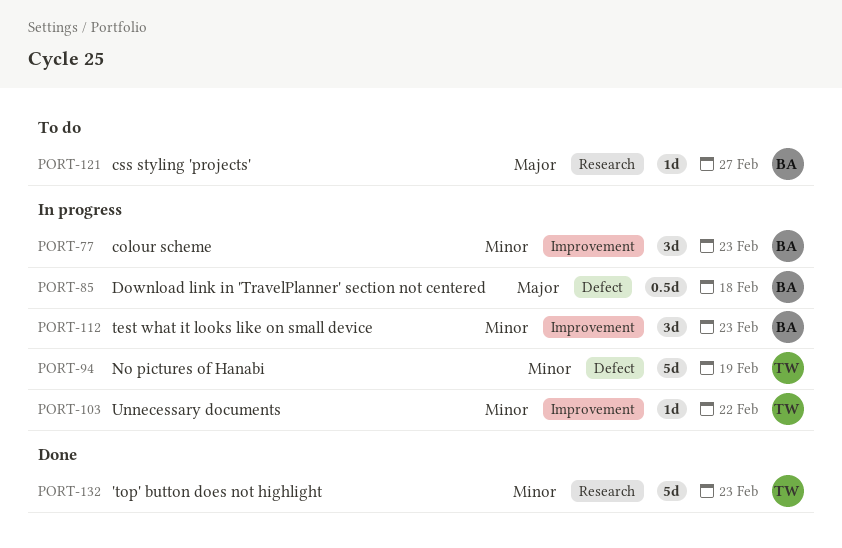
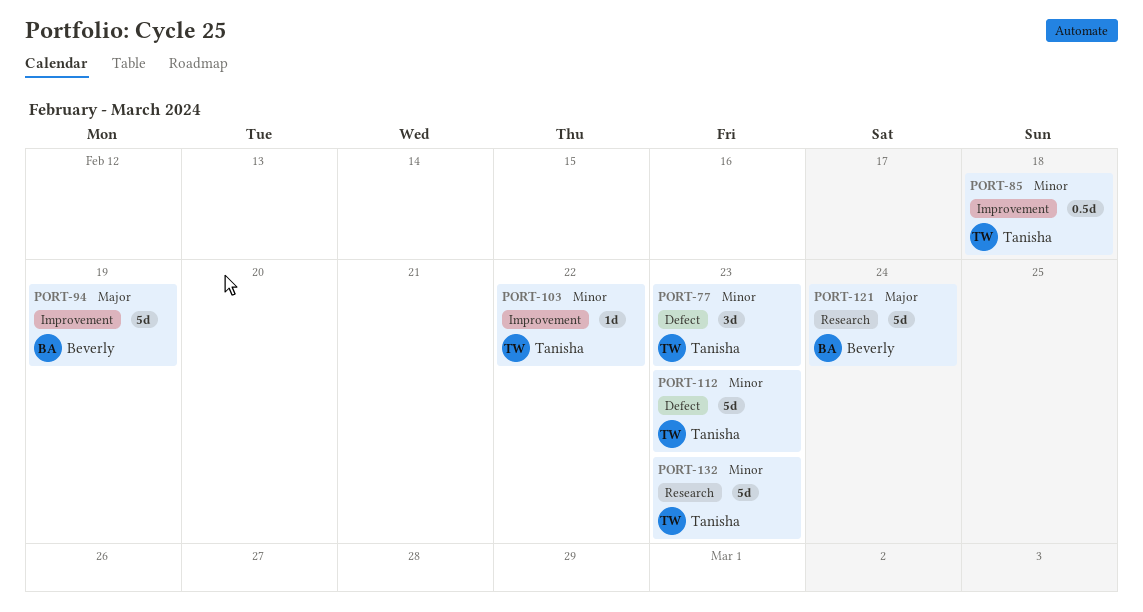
PORT-77, owner: Beverly -> Tanisha
PORT-77, label: Improvement -> Defect
PORT-85, owner: Beverly -> Tanisha
PORT-85, priority: Major -> Minor
PORT-85, label: Defect -> Improvement
PORT-94, owner: Tanisha -> Beverly
PORT-94, priority: Minor -> Major
PORT-94, label: Defect -> Improvement
PORT-112, owner: Beverly -> Tanisha
PORT-112, label: Improvement -> Defect
PORT-112, estimate: 3d -> 5d
PORT-121, estimate: 1d -> 5d
PORT-121, due: Feb 27 -> Feb 24

